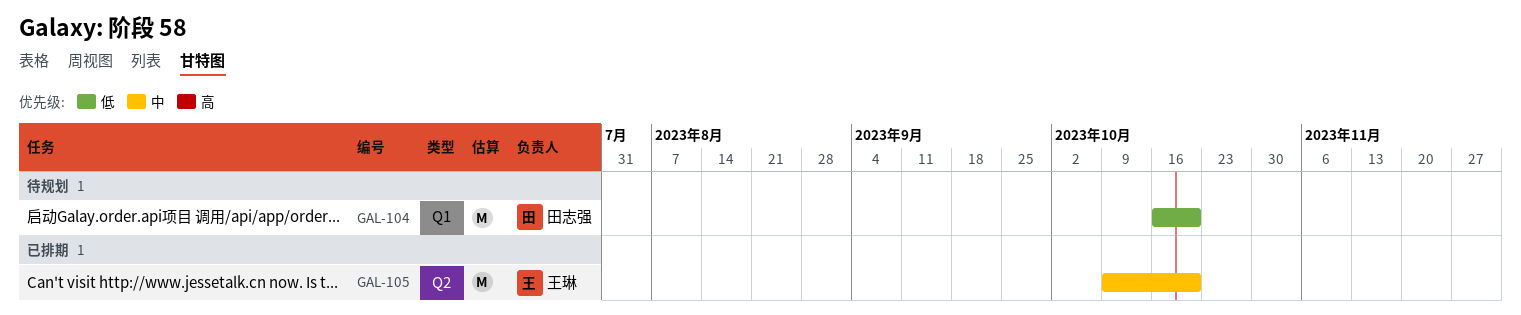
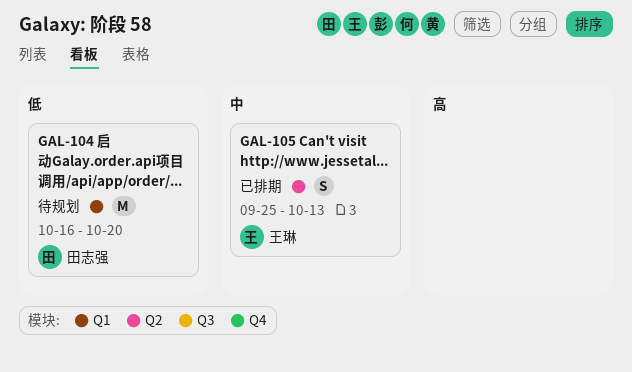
GAL-105, estimate: M -> S
GAL-105, start: Oct 9 -> Sep 25
GAL-105, due: Oct 20 -> Oct 13

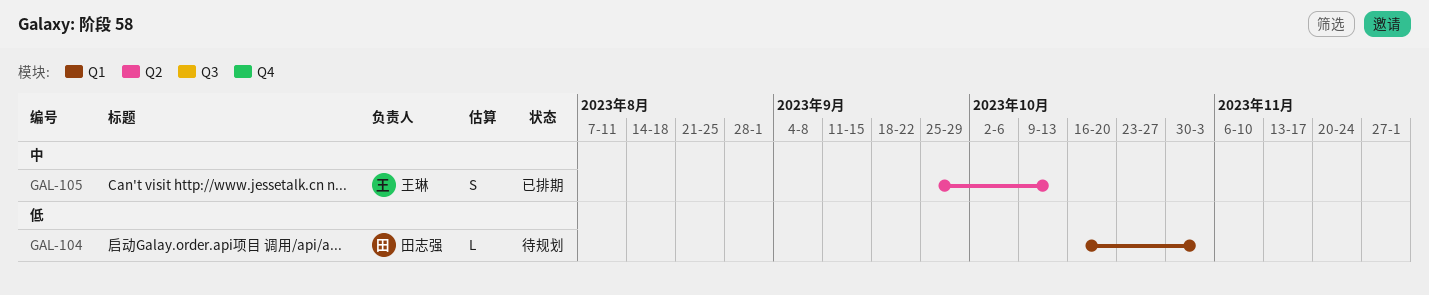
GAL-104, estimate: M -> L
GAL-104, due: Oct 20 -> Nov 3

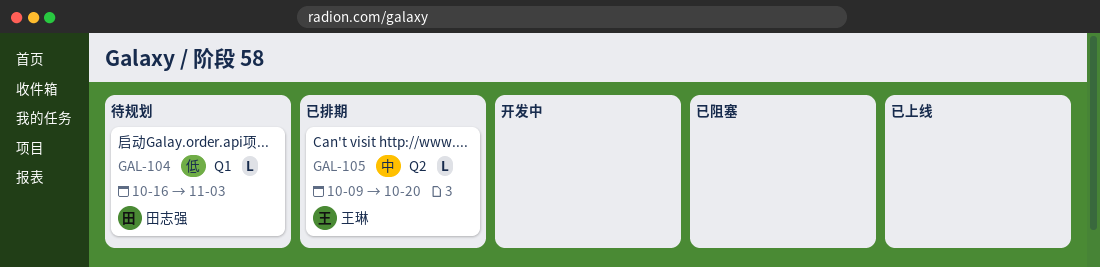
GAL-105, estimate: S -> L
GAL-105, start: Sep 25 -> Oct 9
GAL-105, due: Oct 13 -> Oct 20

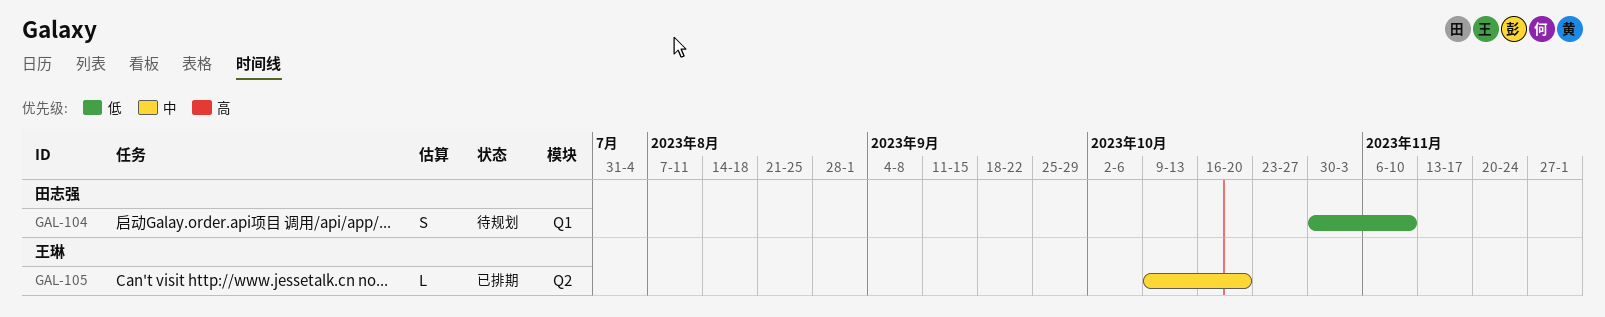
GAL-104, estimate: L -> S
GAL-104, start: Oct 16 -> Oct 30
GAL-104, due: Nov 3 -> Nov 10

